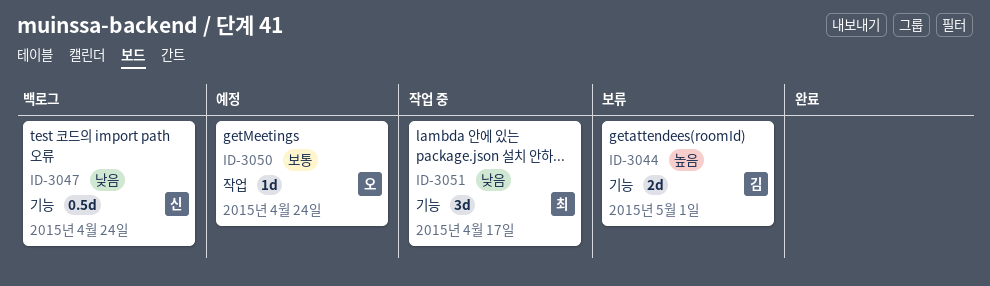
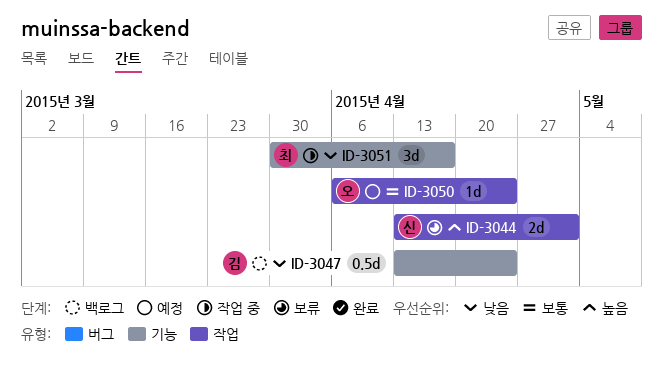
ID-3044, owner: 김 -> 신
ID-3044, label: 기능 -> 작업
ID-3047, owner: 신 -> 김

